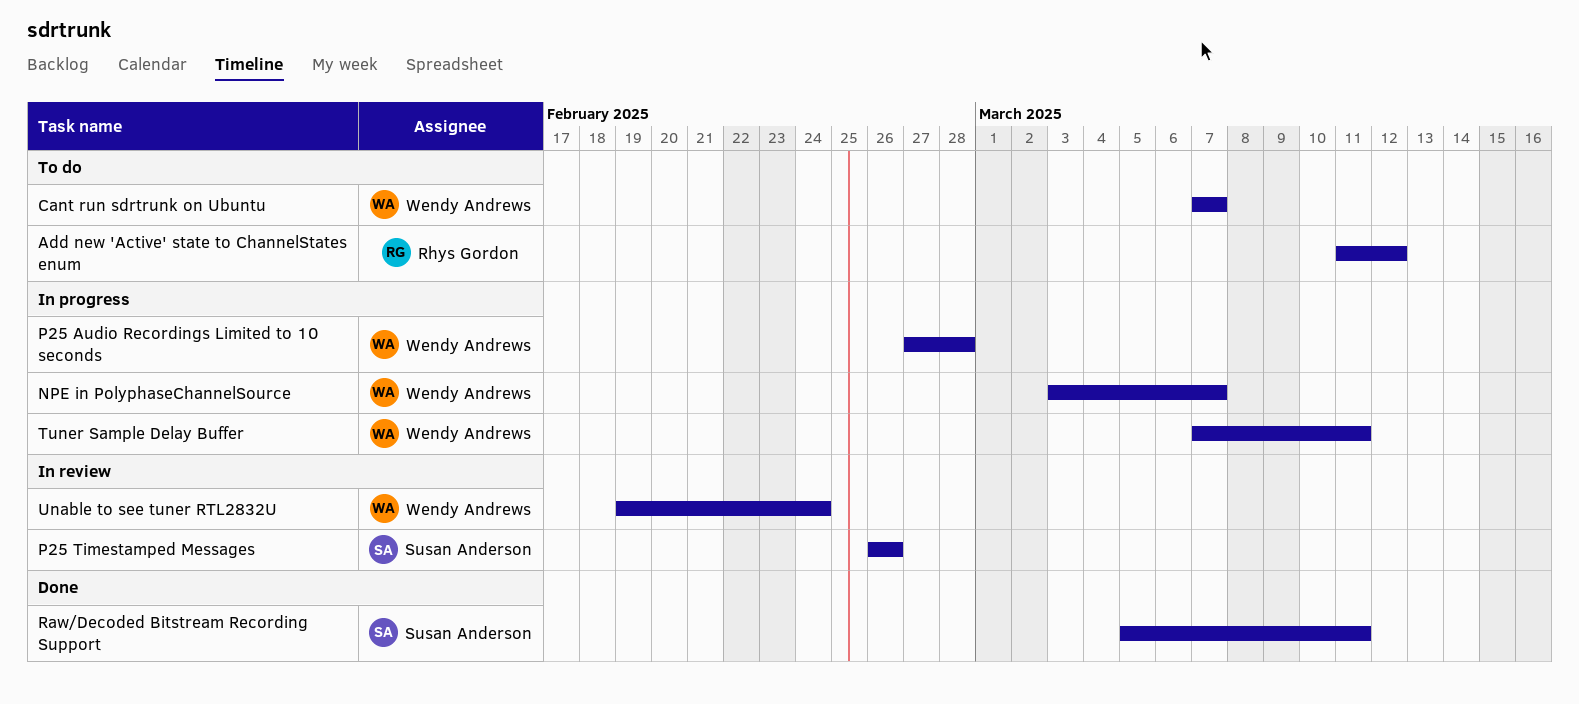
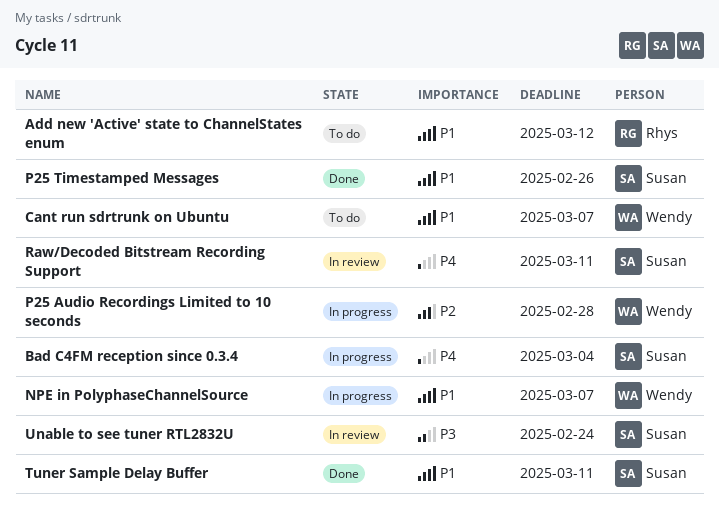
Bad C4FM reception since 0.3.4: none -> present
P25 Timestamped Messages, status: In review -> Done
Raw/Decoded Bitstream Recording Support, status: Done -> In review
Tuner Sample Delay Buffer, status: In progress -> Done
Tuner Sample Delay Buffer, owner: Wendy Andrews -> Susan Anderson
Unable to see tuner RTL2832U, owner: Wendy Andrews -> Susan Anderson

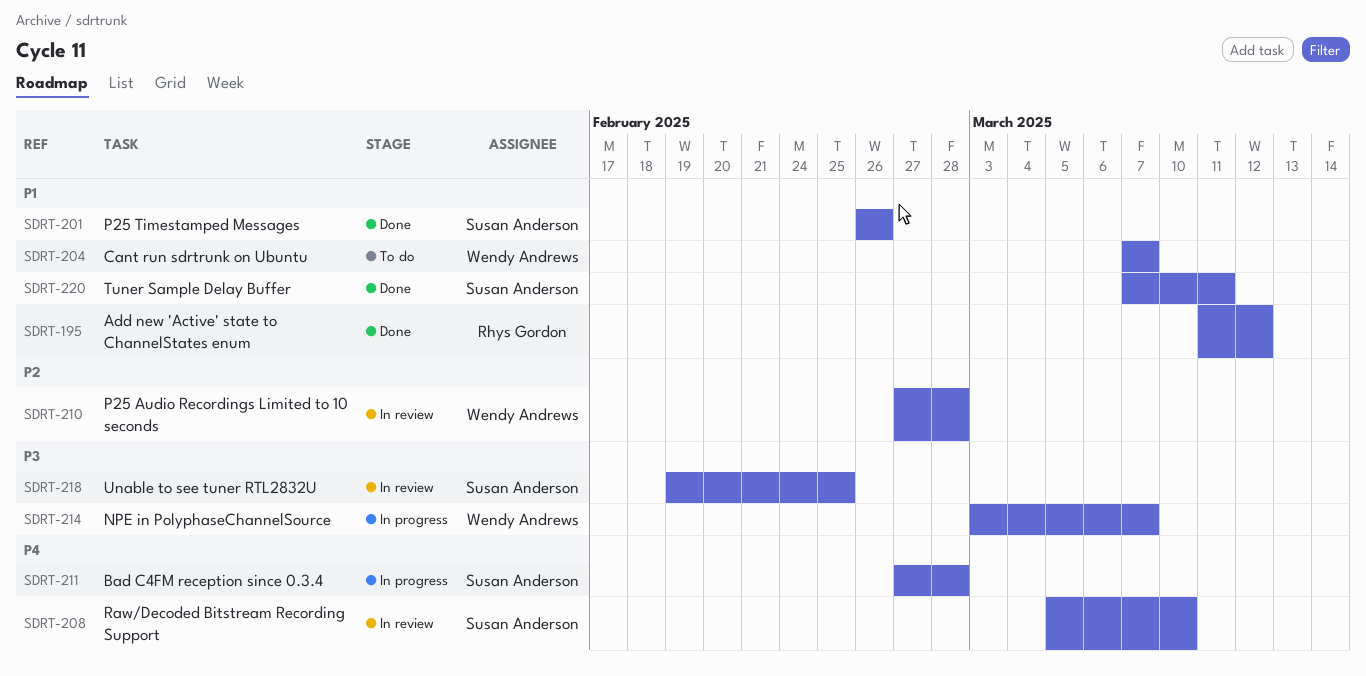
Add new 'Active' state to ChannelStates enum, status: To do -> Done
Bad C4FM reception since 0.3.4, due: Mar 4 -> Feb 28
NPE in PolyphaseChannelSource, priority: P1 -> P3
P25 Audio Recordings Limited to 10 seconds, status: In progress -> In review
Raw/Decoded Bitstream Recording Support, due: Mar 11 -> Mar 10
Unable to see tuner RTL2832U, due: Feb 24 -> Feb 25

